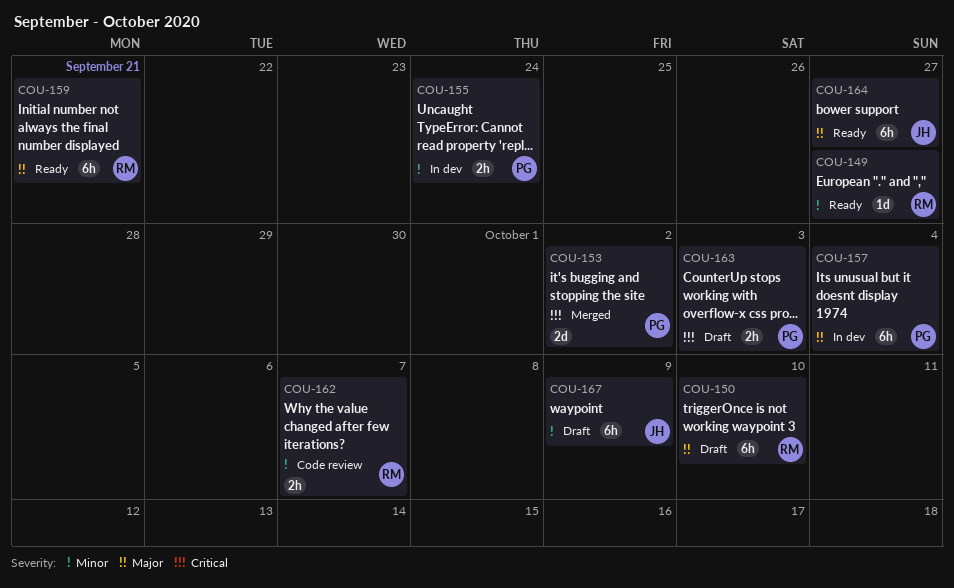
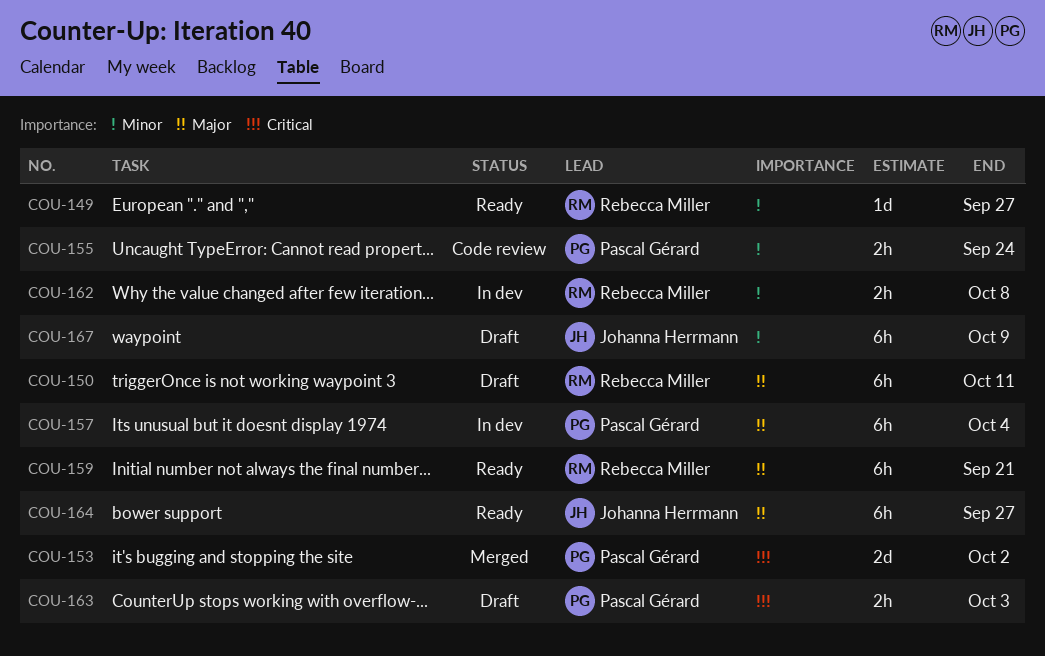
COU-150, due: Oct 10 -> Oct 11
COU-155, status: In dev -> Code review
COU-162, status: Code review -> In dev
COU-162, due: Oct 7 -> Oct 8

